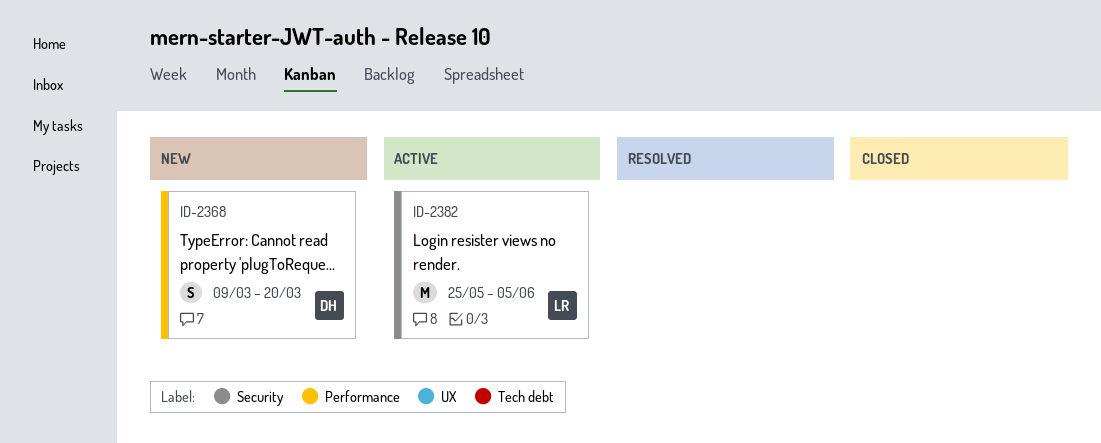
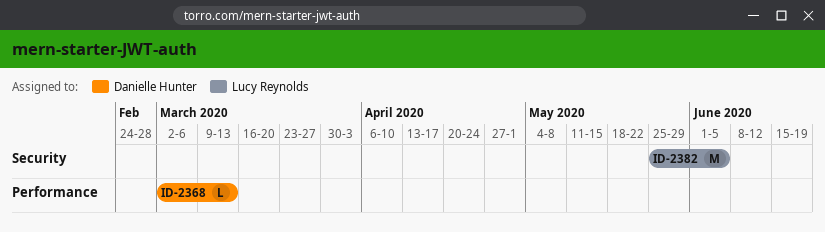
ID-2368, estimate: S -> L
ID-2368, start: Mar 9 -> Mar 2
ID-2368, due: Mar 20 -> Mar 13

